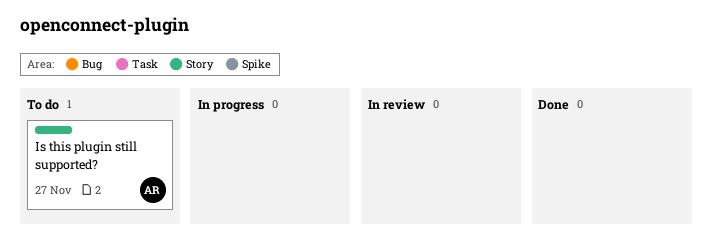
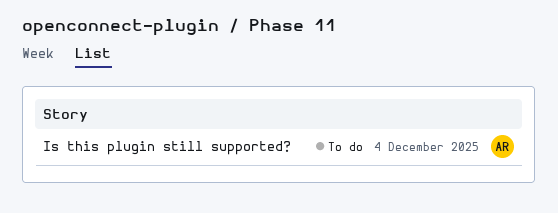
Is this plugin still supported?, due: Nov 27 -> Dec 4

